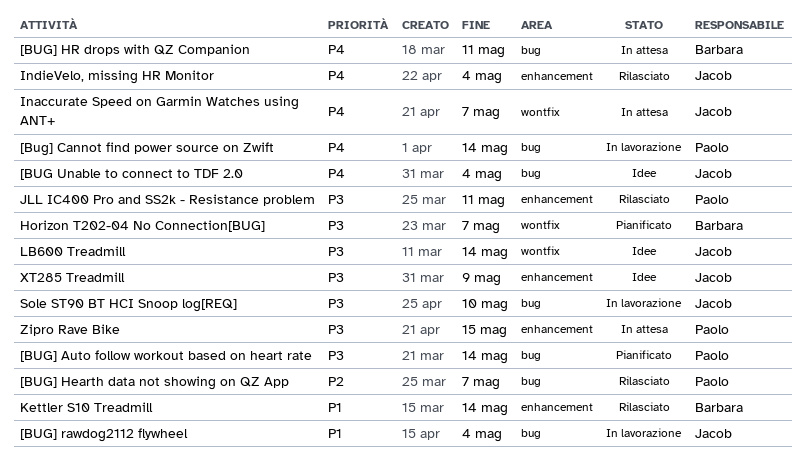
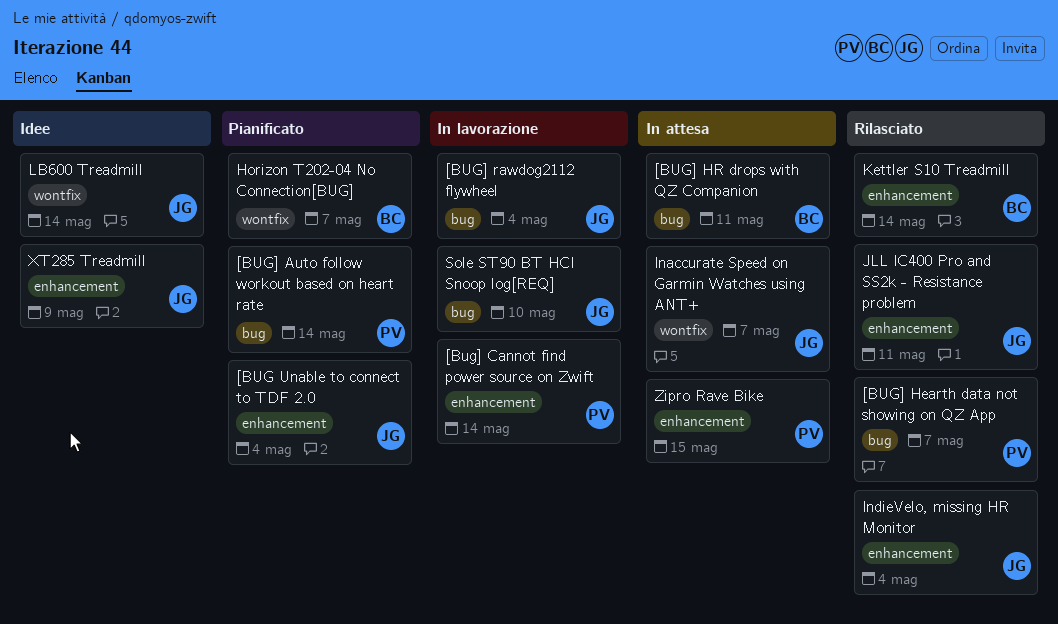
[BUG Unable to connect to TDF 2.0, status: Idee -> Pianificato
[BUG Unable to connect to TDF 2.0, label: bug -> enhancement
[Bug] Cannot find power source on Zwift, label: bug -> enhancement
JLL IC400 Pro and SS2k - Resistance problem, owner: Paolo -> Jacob

